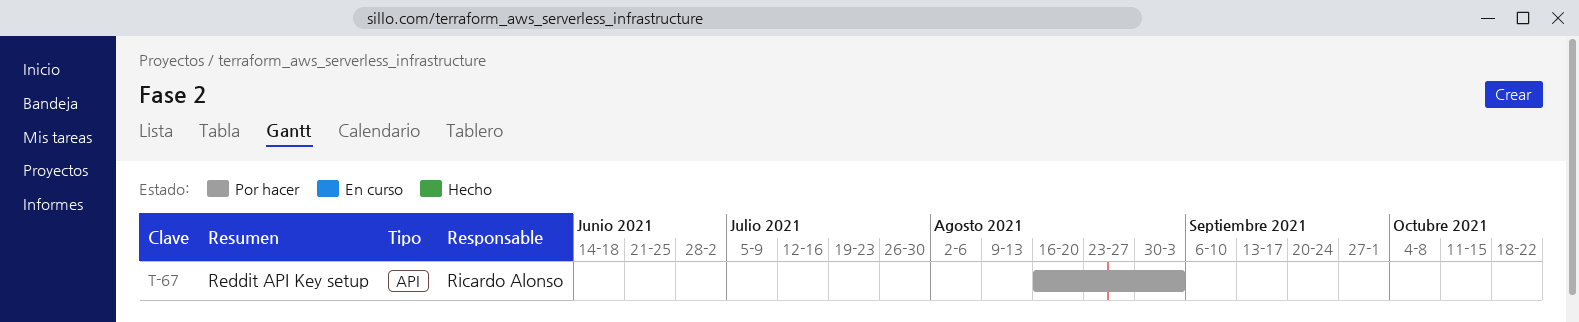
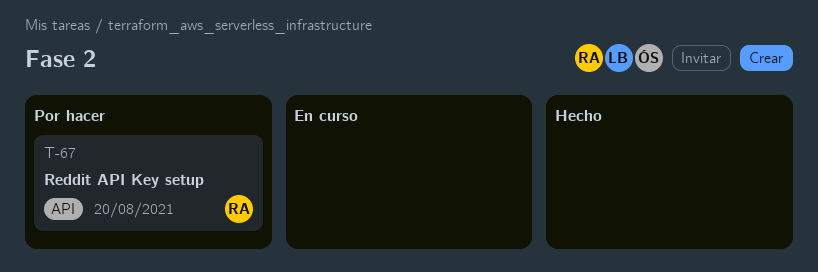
T-67, due: Sep 3 -> Aug 20

